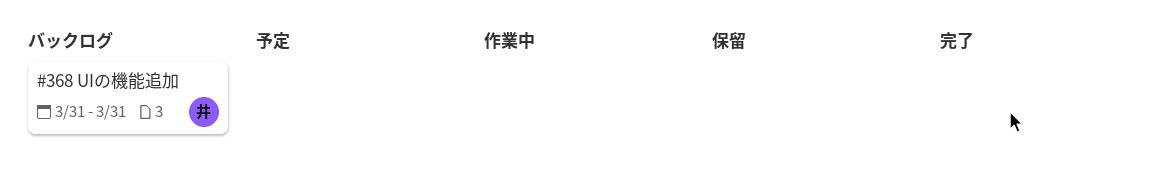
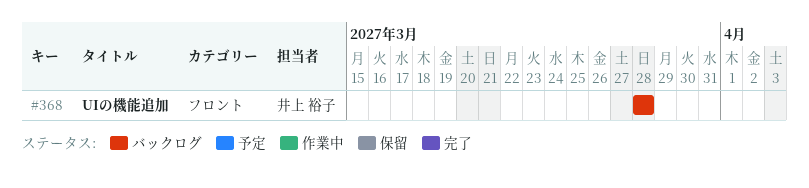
#368, start: Mar 31 -> Mar 28
#368, due: Mar 31 -> Mar 28

